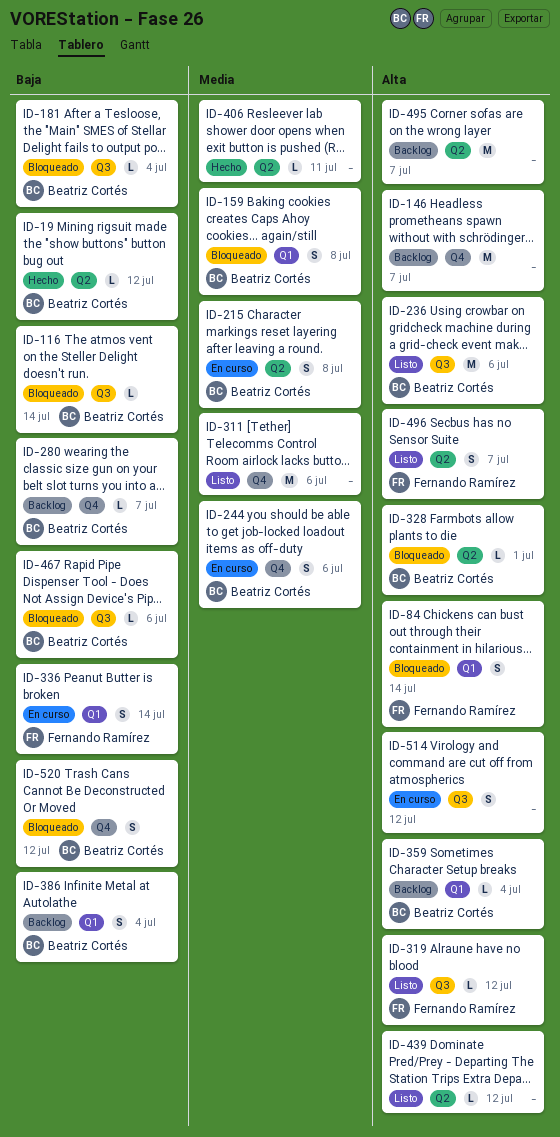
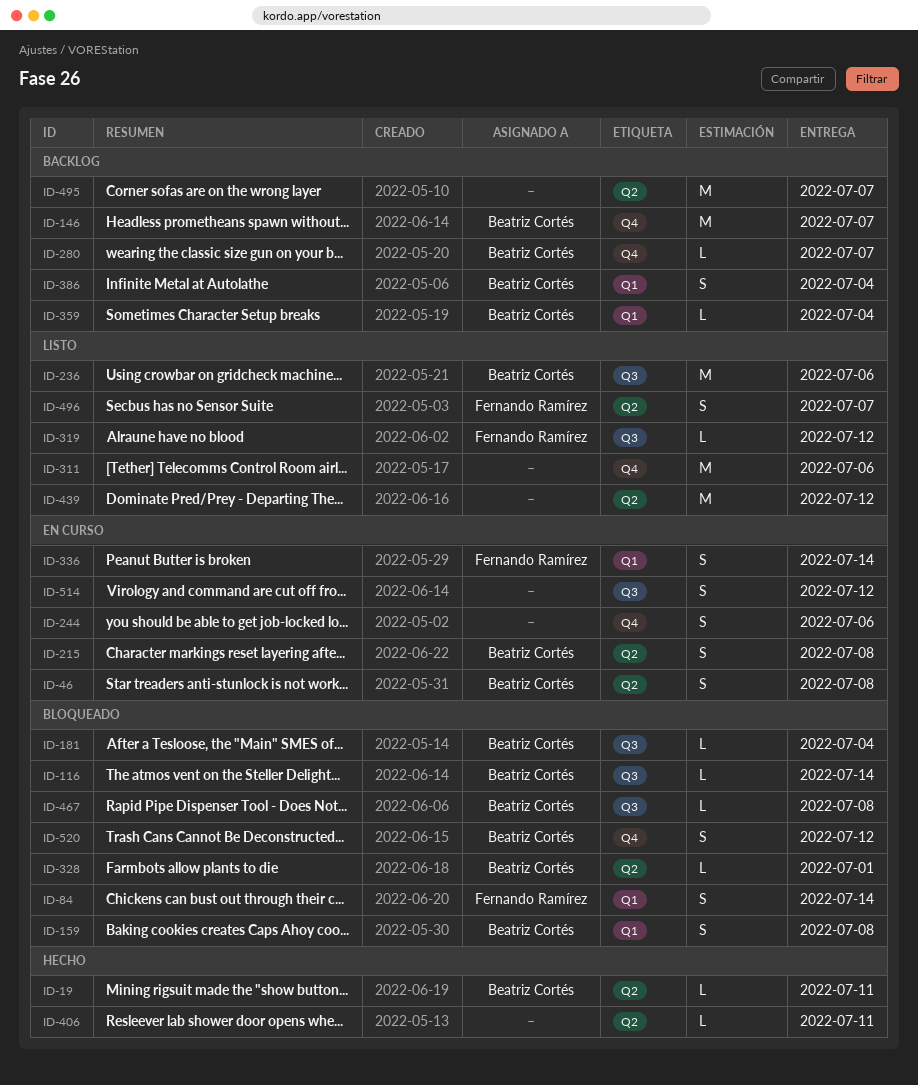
ID-19, due: Jul 12 -> Jul 11
ID-46: none -> present
ID-146, owner: none -> Beatriz Cortés
ID-244, owner: Beatriz Cortés -> none
ID-439, estimate: L -> M
ID-467, due: Jul 6 -> Jul 8

